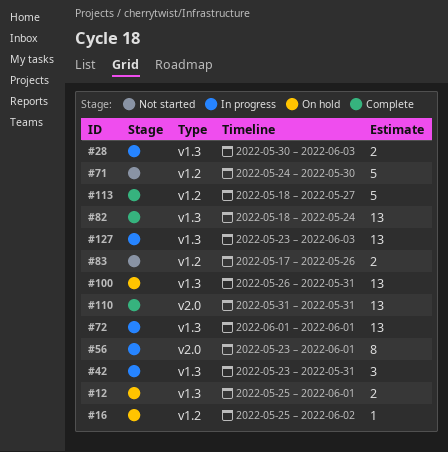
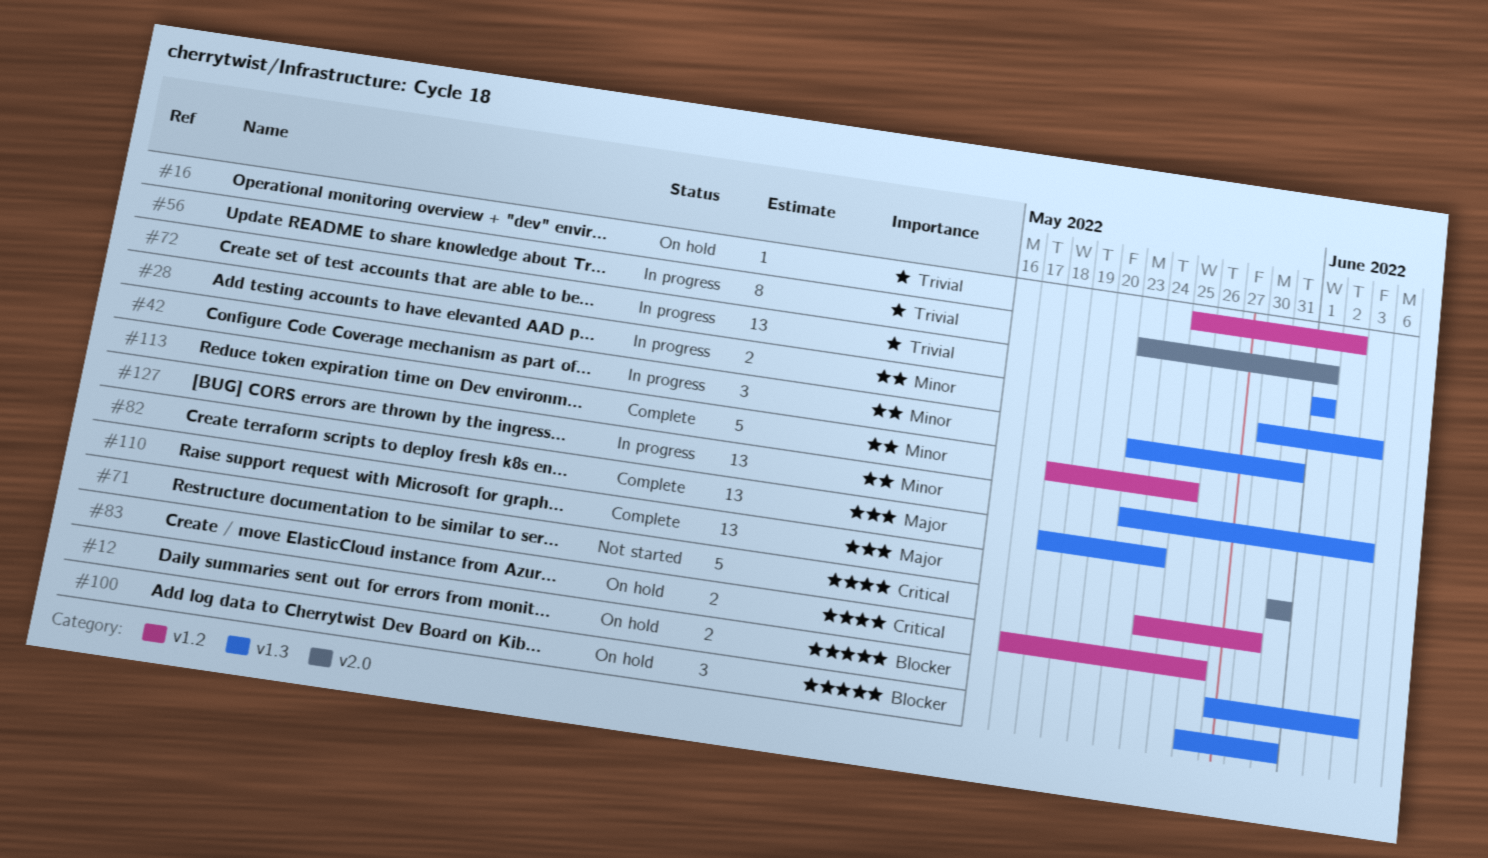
#12, start: May 25 -> May 27
#12, due: Jun 1 -> Jun 3
#83, status: Not started -> On hold
#100, estimate: 13 -> 3
#113, due: May 27 -> May 25

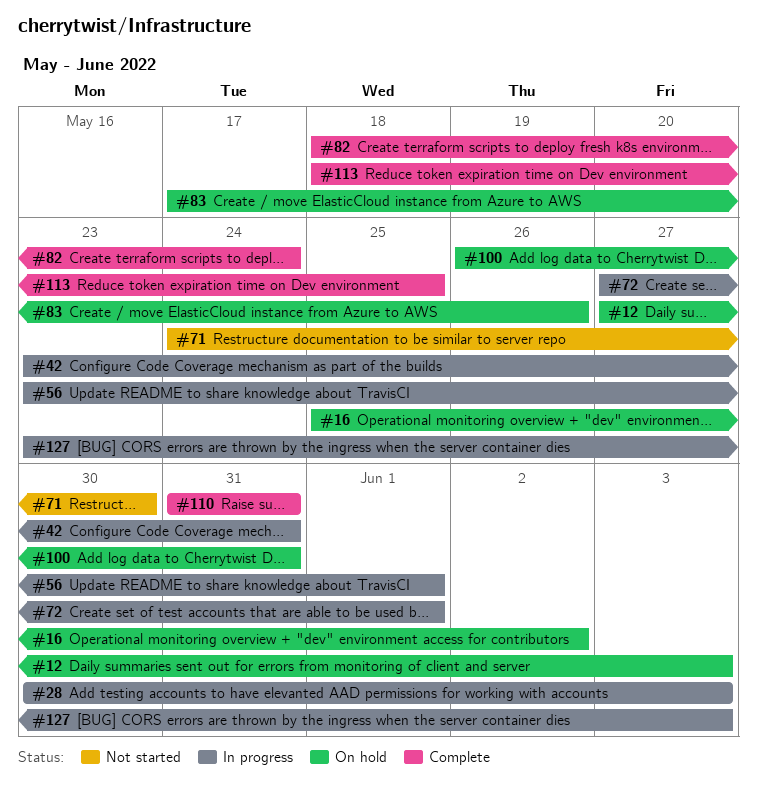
#72, start: Jun 1 -> May 27

